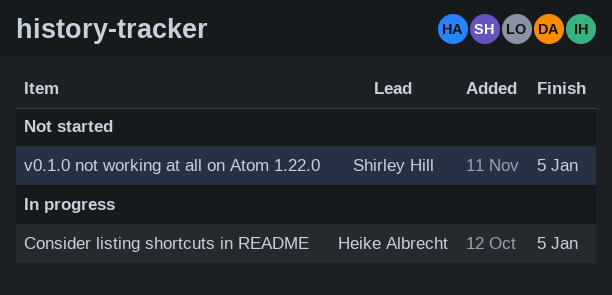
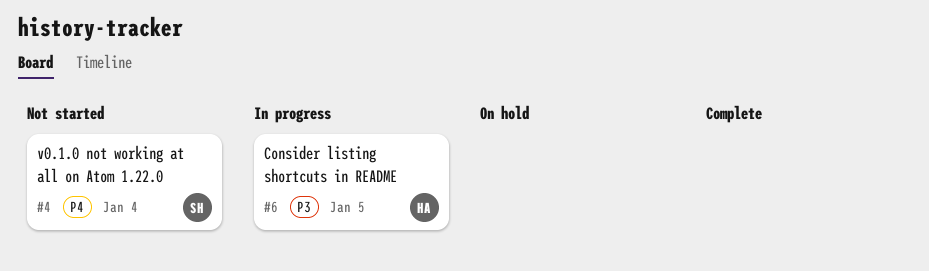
v0.1.0 not working at all on Atom 1.22.0, due: Jan 5 -> Jan 4

